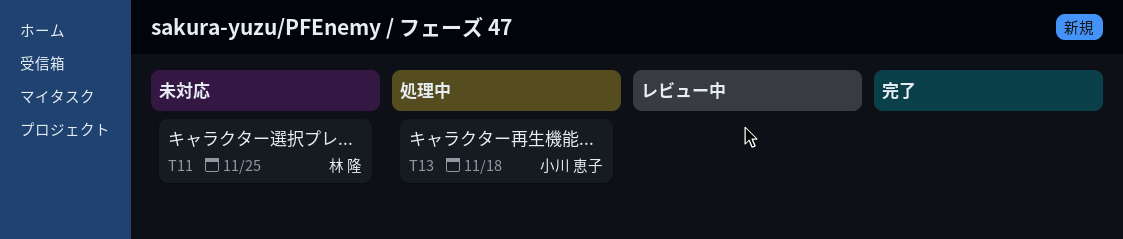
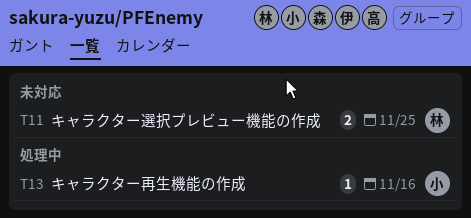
T13, due: Nov 18 -> Nov 16

